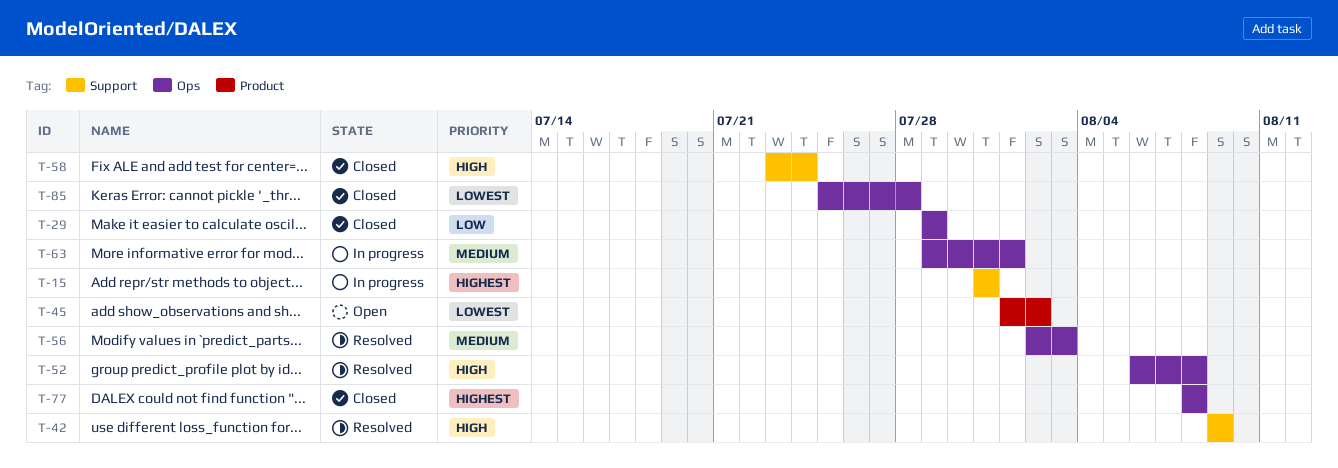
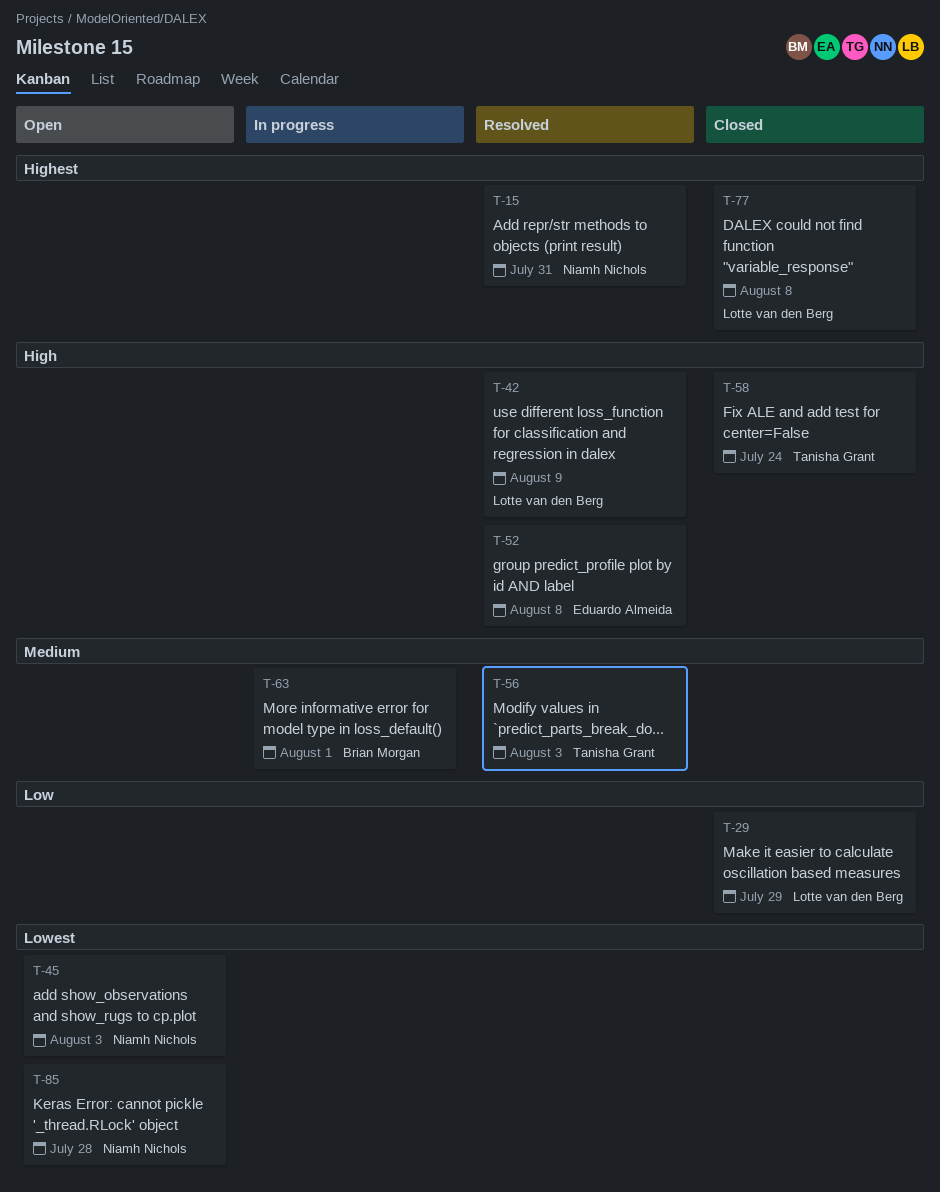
T-15, status: In progress -> Resolved
T-45, due: Aug 2 -> Aug 3
T-85, status: Closed -> Open

